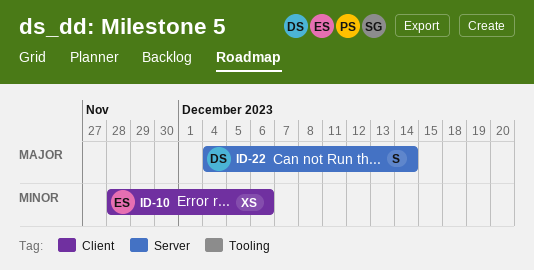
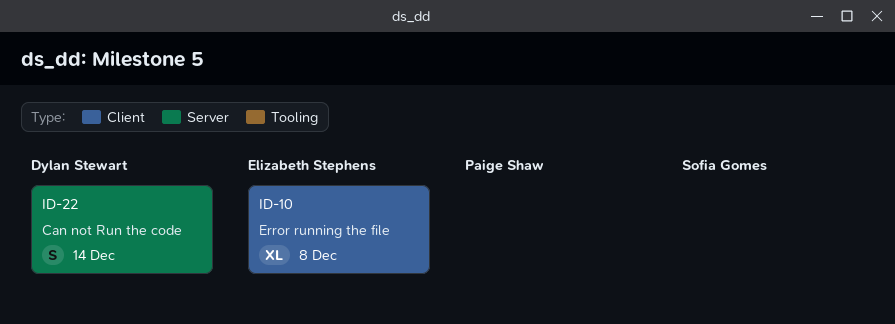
ID-10, estimate: XS -> XL
ID-10, due: Dec 6 -> Dec 8

